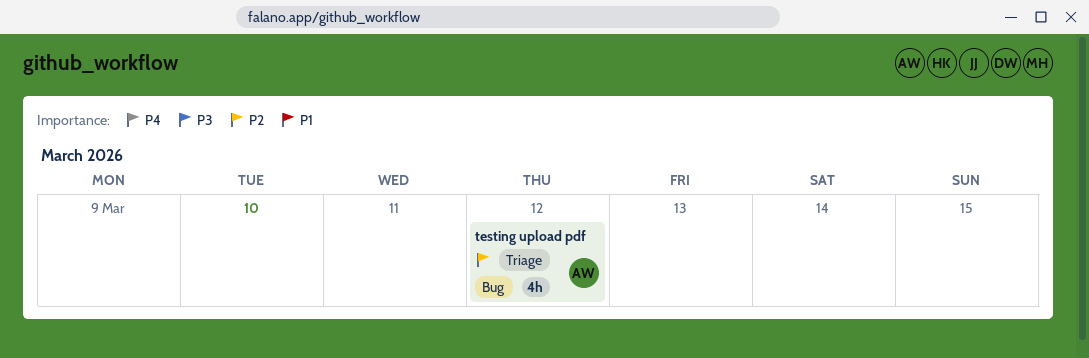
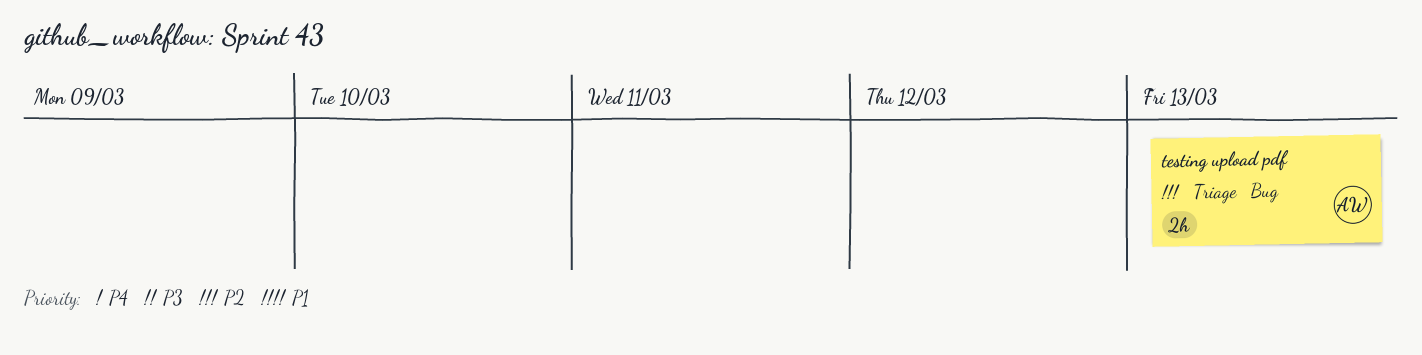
testing upload pdf, estimate: 4h -> 2h
testing upload pdf, due: Mar 12 -> Mar 13

